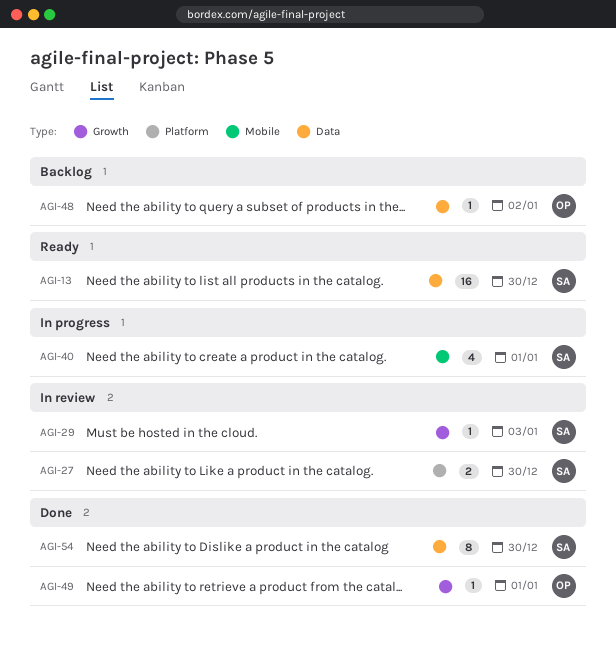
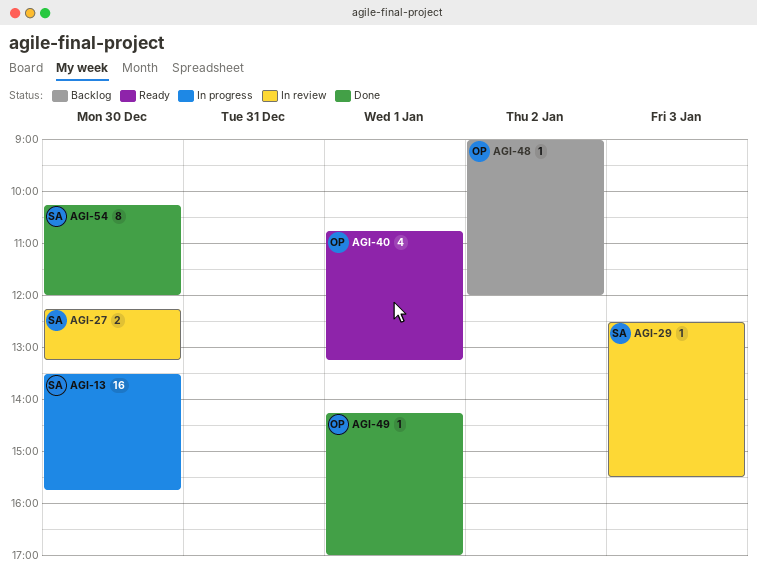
AGI-13, status: Ready -> In progress
AGI-40, status: In progress -> Ready
AGI-40, owner: SA -> OP

